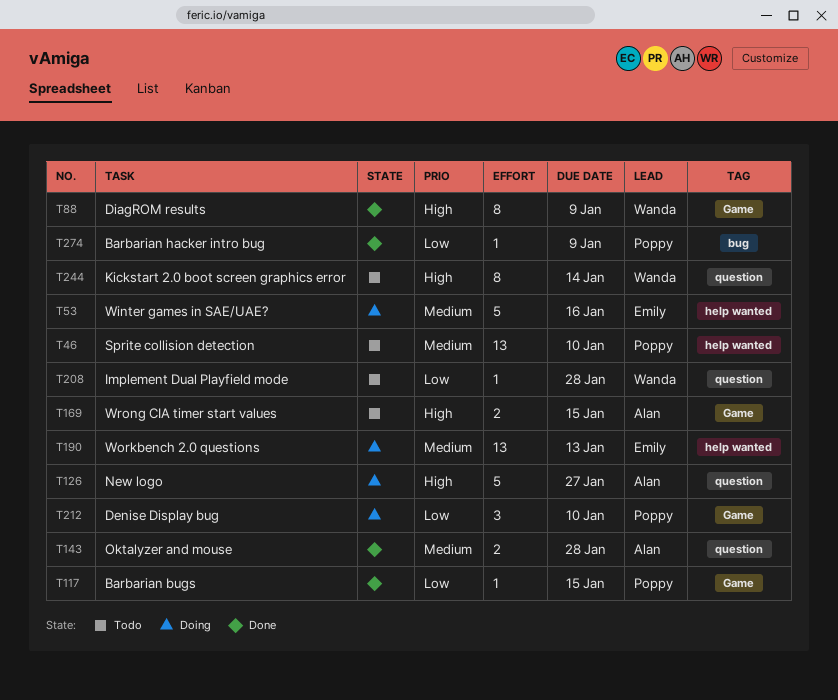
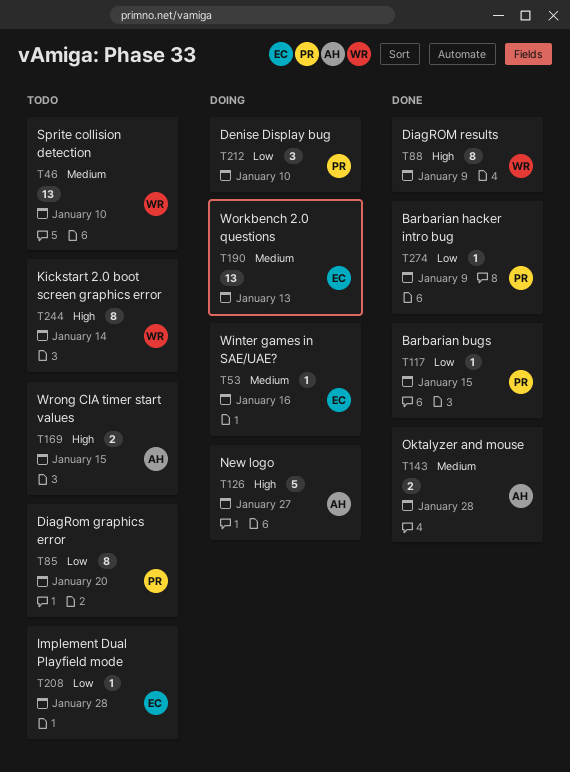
T46, owner: Poppy -> Wanda
T53, estimate: 5 -> 1
T85: none -> present
T208, owner: Wanda -> Emily

